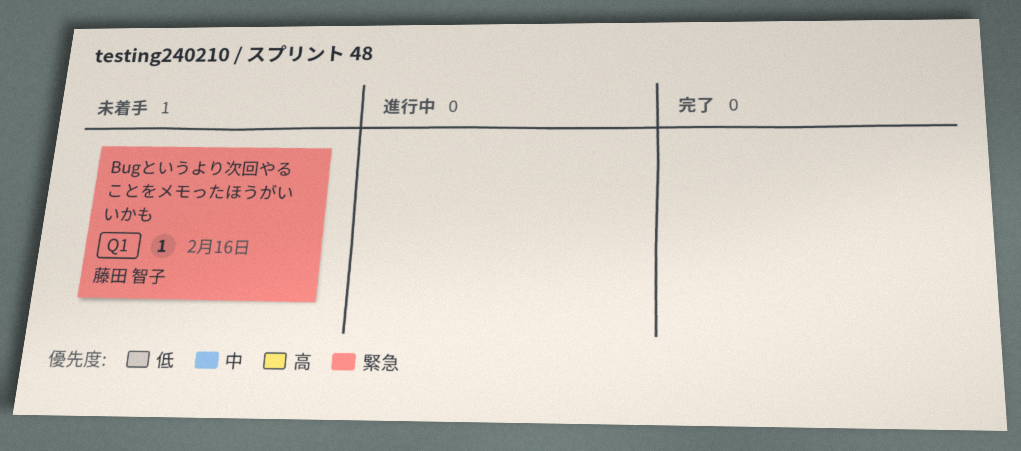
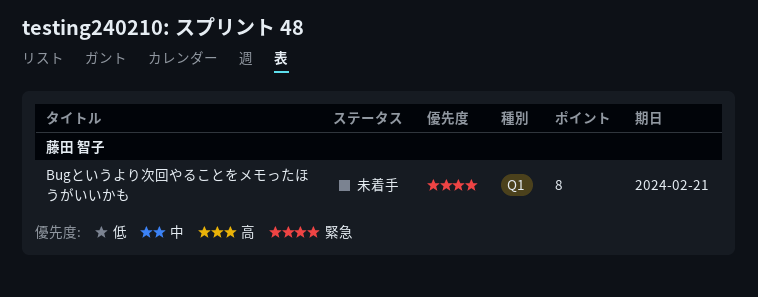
Bugというより次回やることをメモったほうがいいかも, estimate: 1 -> 8
Bugというより次回やることをメモったほうがいいかも, due: Feb 16 -> Feb 21

